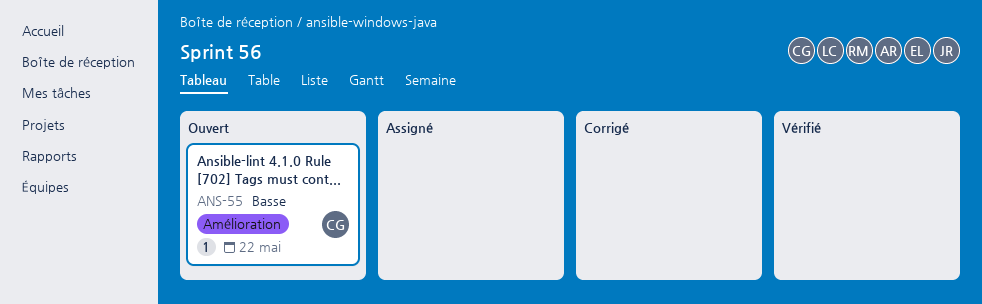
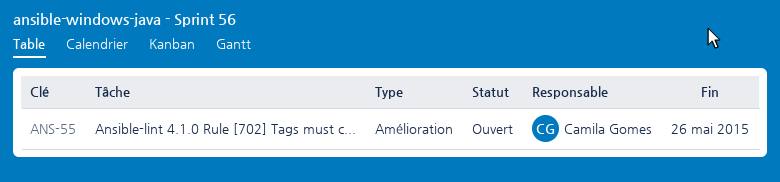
ANS-55, due: May 22 -> May 26

